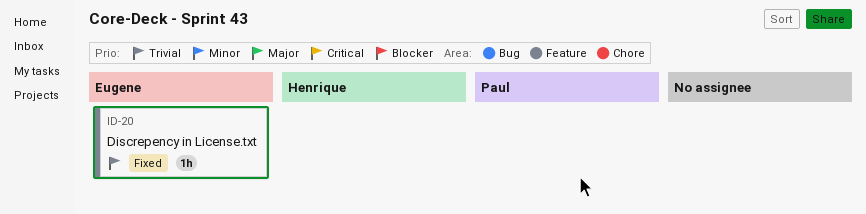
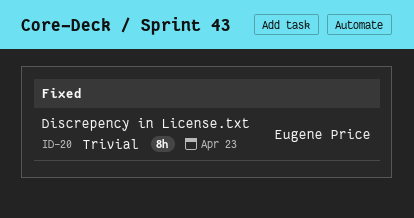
ID-20, estimate: 1h -> 8h

